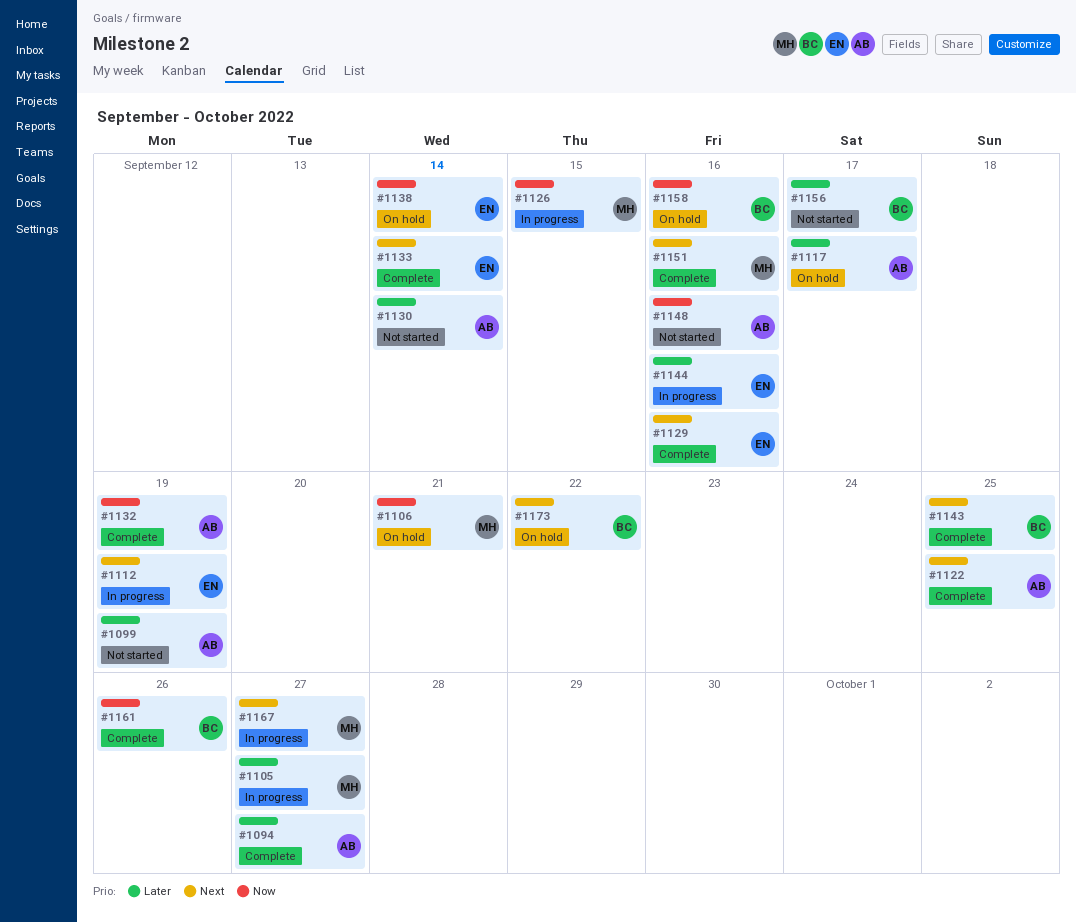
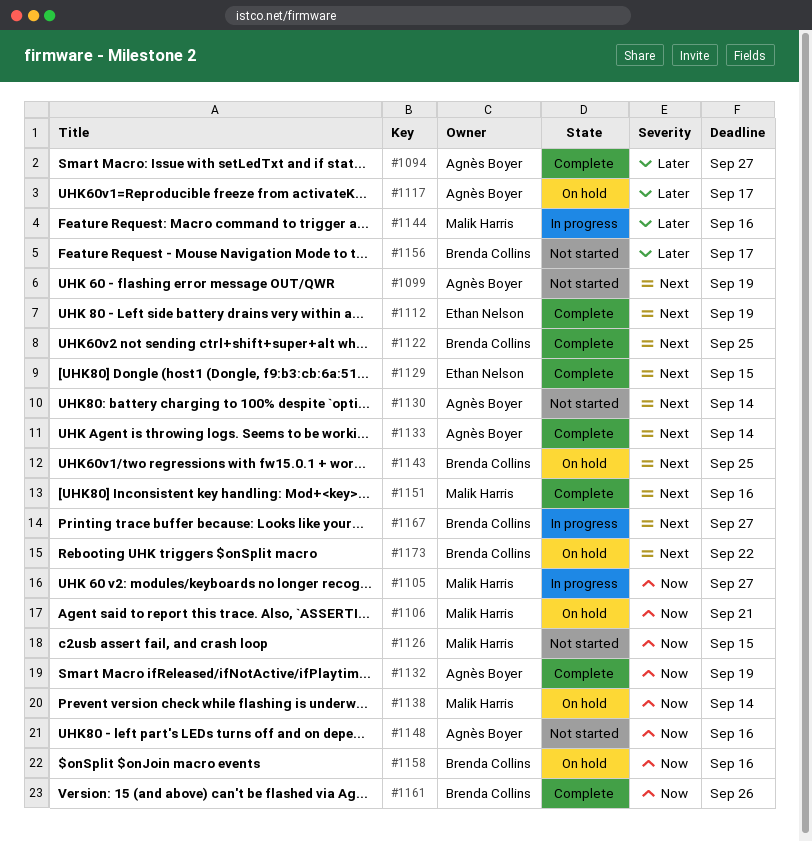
#1099, priority: Later -> Next
#1105, priority: Later -> Now
#1112, status: In progress -> Complete
#1122, owner: Agnès Boyer -> Brenda Collins
#1126, status: In progress -> Not started
#1129, due: Sep 16 -> Sep 15
#1130, priority: Later -> Next
#1133, owner: Ethan Nelson -> Agnès Boyer
#1138, owner: Ethan Nelson -> Malik Harris
#1143, status: Complete -> On hold
#1144, owner: Ethan Nelson -> Malik Harris
#1167, owner: Malik Harris -> Brenda Collins

